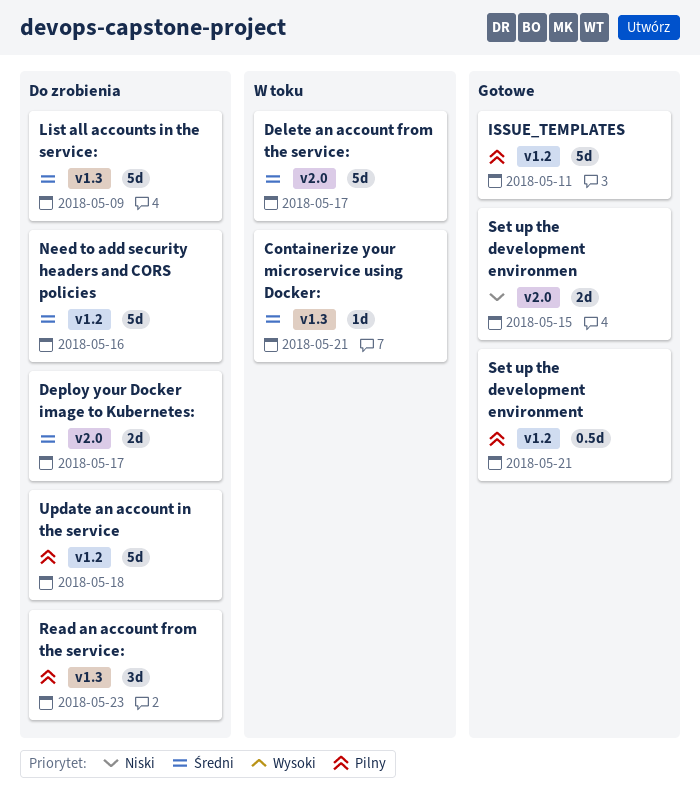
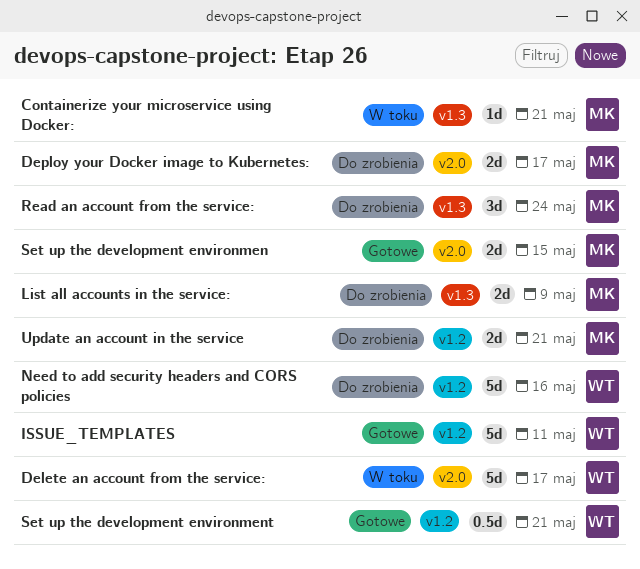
List all accounts in the service:, estimate: 5d -> 2d
Read an account from the service:, due: May 23 -> May 24
Update an account in the service, estimate: 5d -> 2d
Update an account in the service, due: May 18 -> May 21

